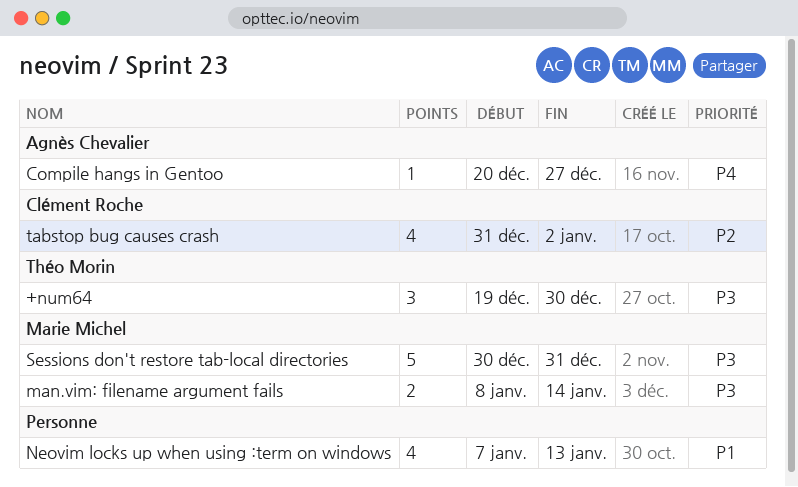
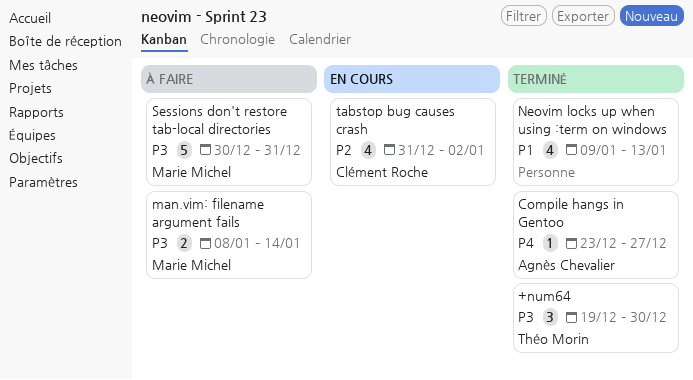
Compile hangs in Gentoo, start: Dec 20 -> Dec 23
Neovim locks up when using :term on windows, start: Jan 7 -> Jan 9

